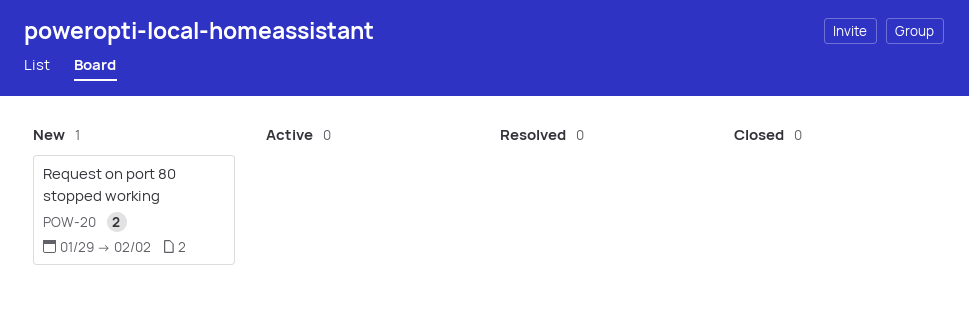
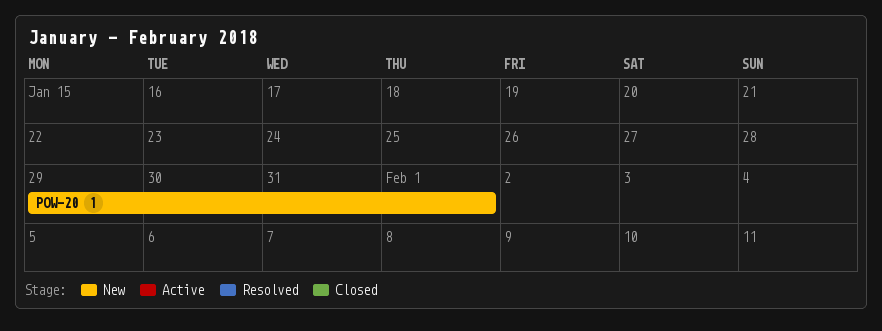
POW-20, estimate: 2 -> 1
POW-20, due: Feb 2 -> Feb 1

